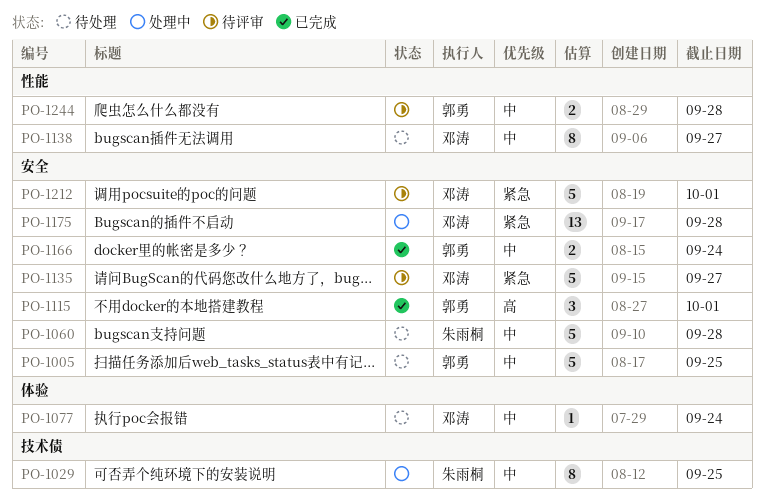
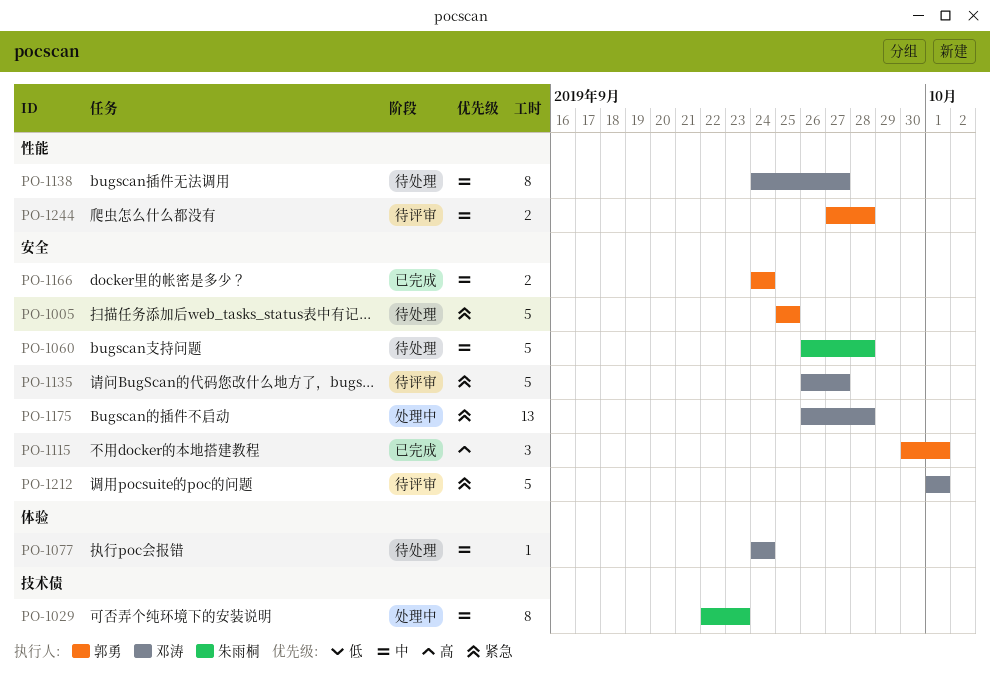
PO-1005, priority: 中 -> 紧急
PO-1029, due: Sep 25 -> Sep 23

